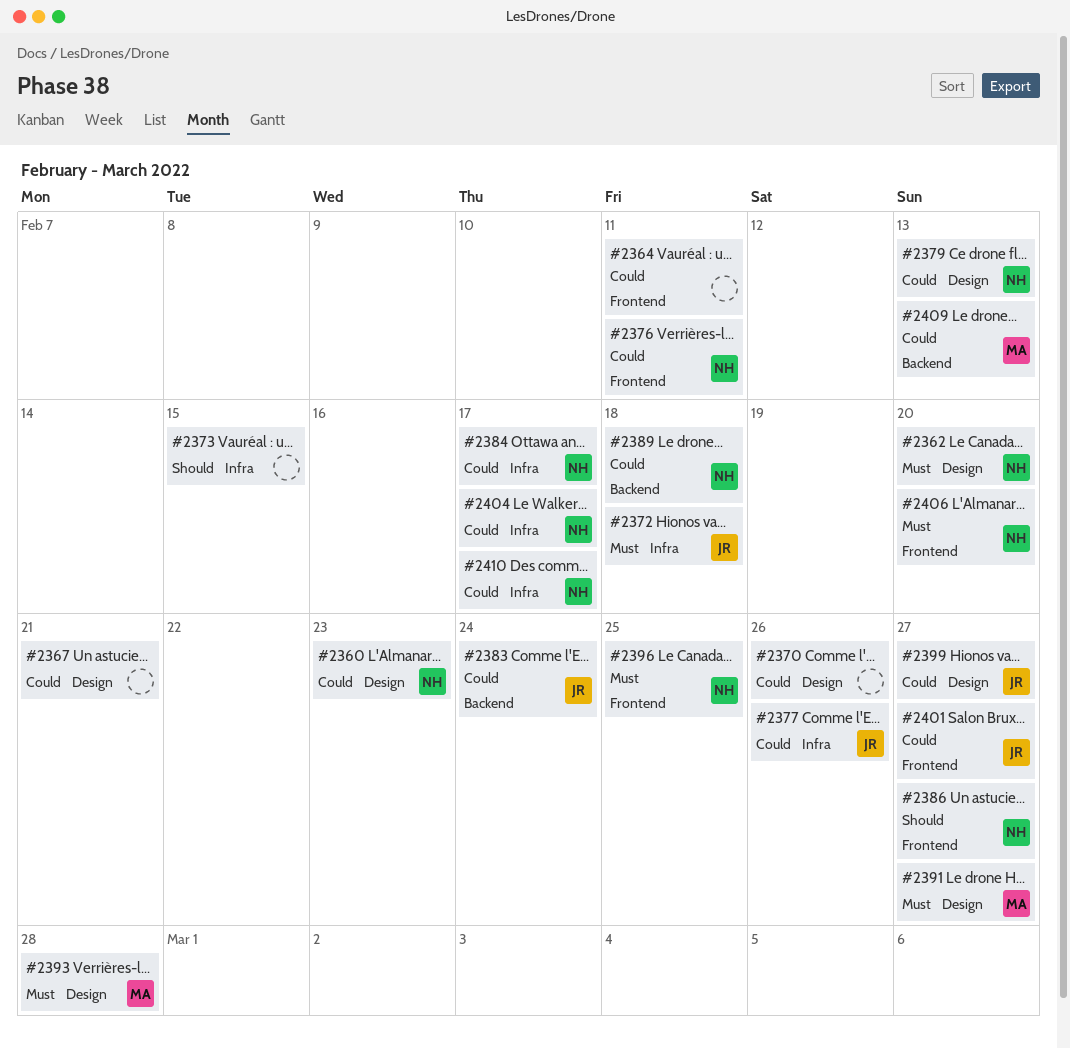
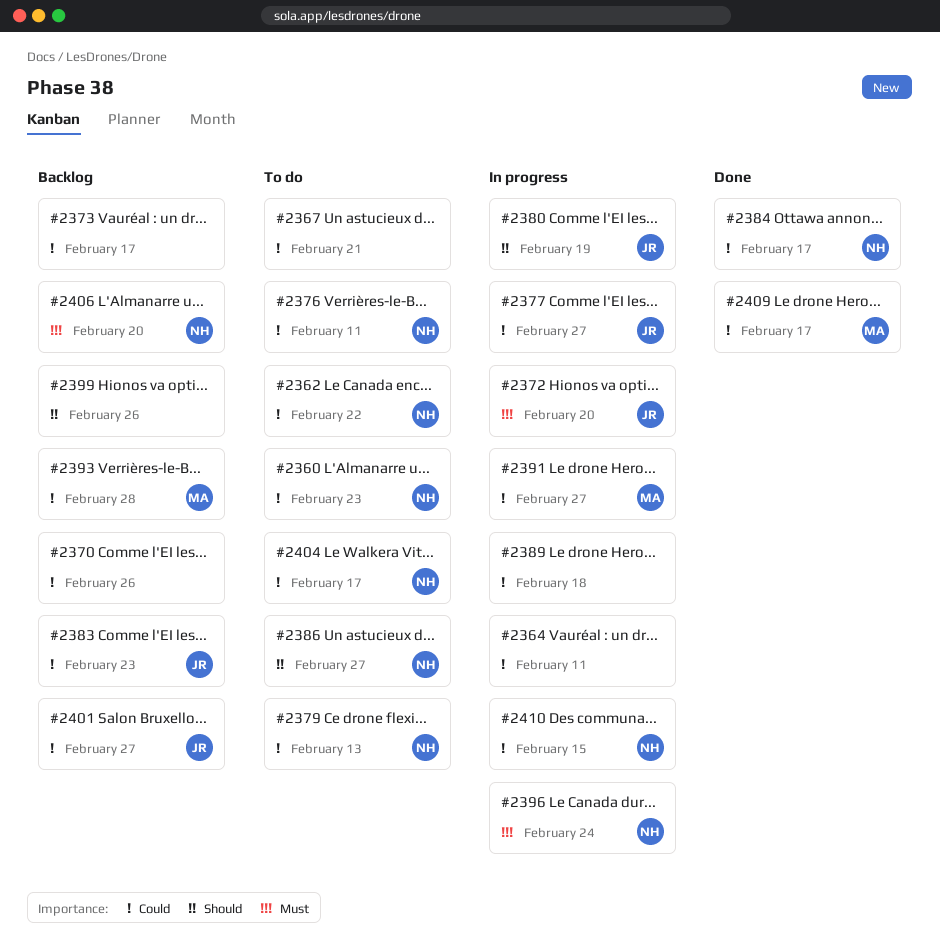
#2362, priority: Must -> Could
#2362, due: Feb 20 -> Feb 22
#2372, due: Feb 18 -> Feb 20
#2373, priority: Should -> Could
#2373, due: Feb 15 -> Feb 17
#2377, due: Feb 26 -> Feb 27
#2380: none -> present
#2383, due: Feb 24 -> Feb 23
#2389, owner: NH -> none
#2391, priority: Must -> Could
#2393, priority: Must -> Could
#2396, due: Feb 25 -> Feb 24
#2399, owner: JR -> none
#2399, priority: Could -> Should
#2399, due: Feb 27 -> Feb 26
#2409, due: Feb 13 -> Feb 17
#2410, due: Feb 17 -> Feb 15

